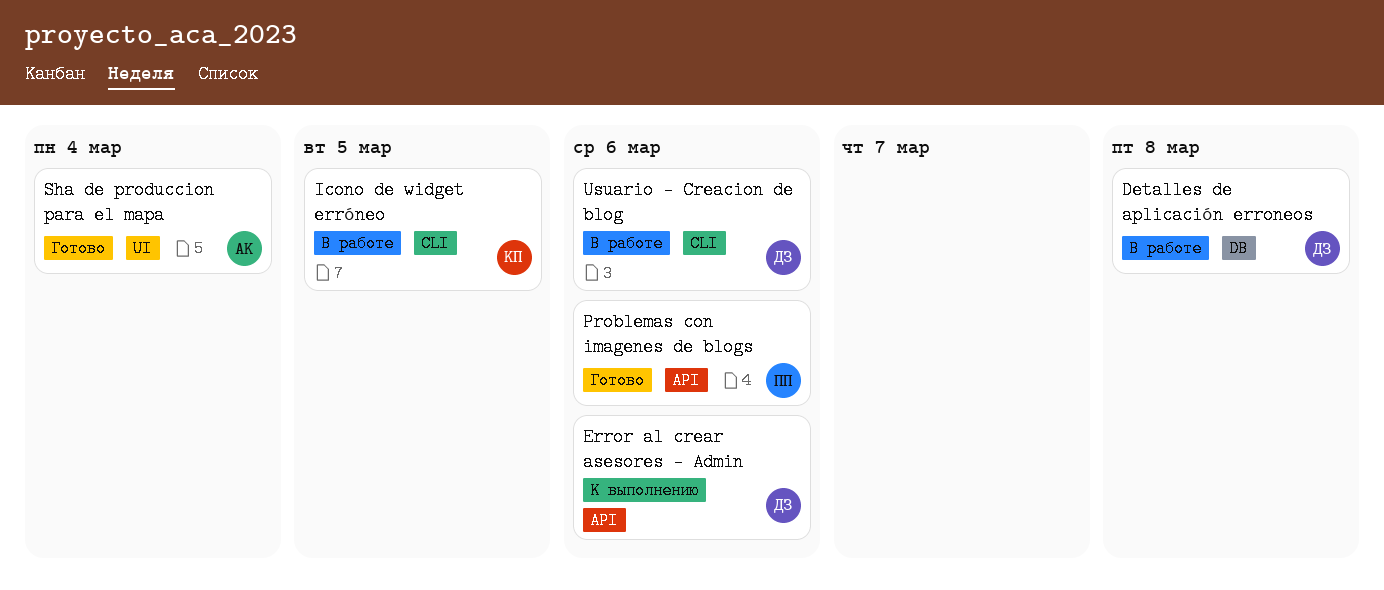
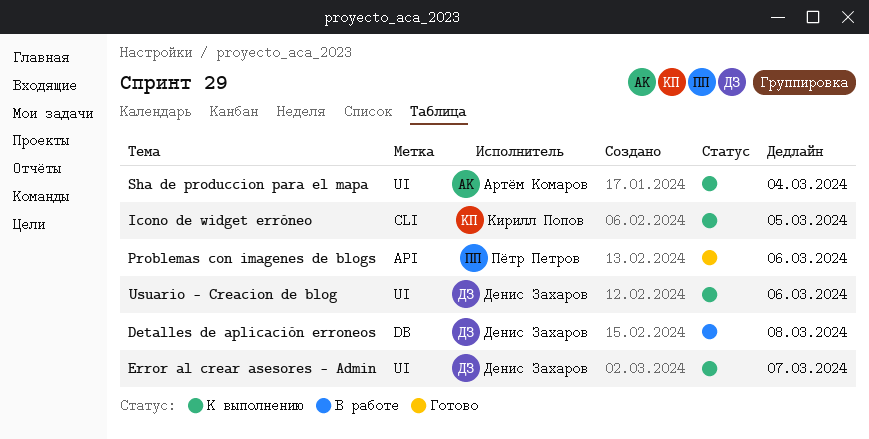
Error al crear asesores - Admin, label: API -> UI
Error al crear asesores - Admin, due: Mar 6 -> Mar 7
Icono de widget erróneo, status: В работе -> К выполнению
Sha de produccion para el mapa, status: Готово -> К выполнению
Usuario - Creacion de blog, status: В работе -> К выполнению
Usuario - Creacion de blog, label: CLI -> UI

